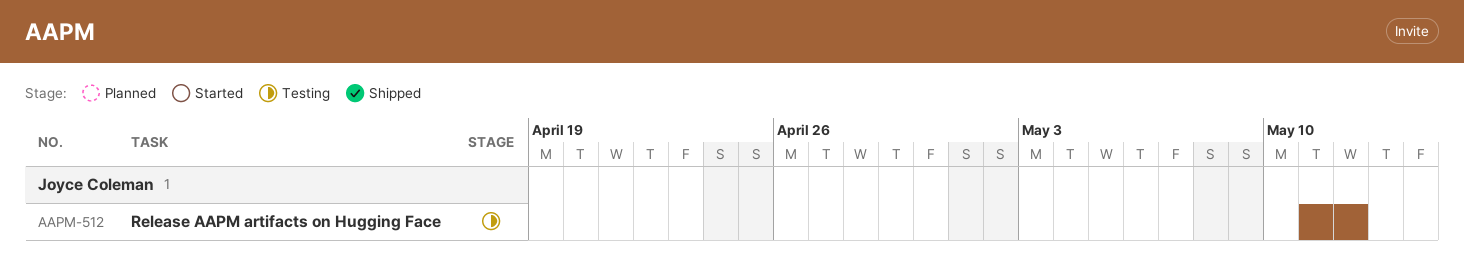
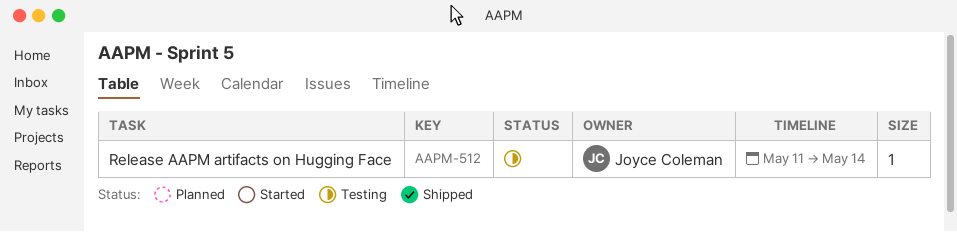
AAPM-512, due: May 12 -> May 14

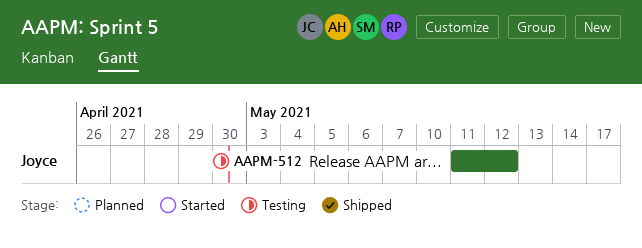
AAPM-512, due: May 14 -> May 12

